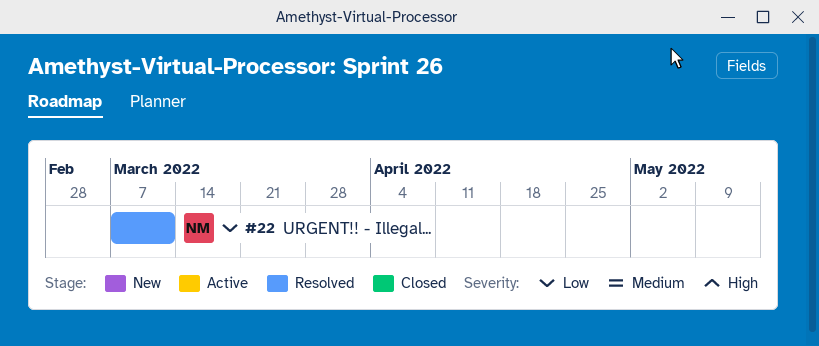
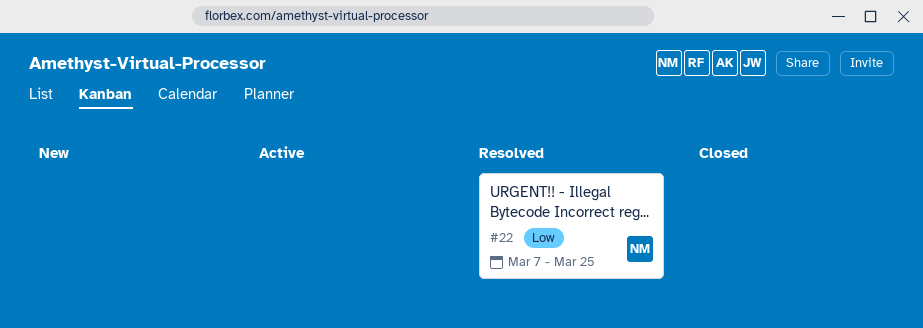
#22, due: Mar 11 -> Mar 25

